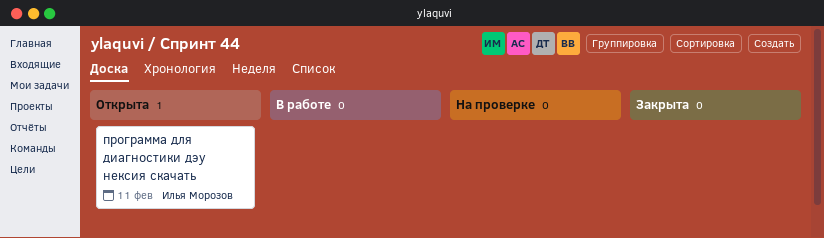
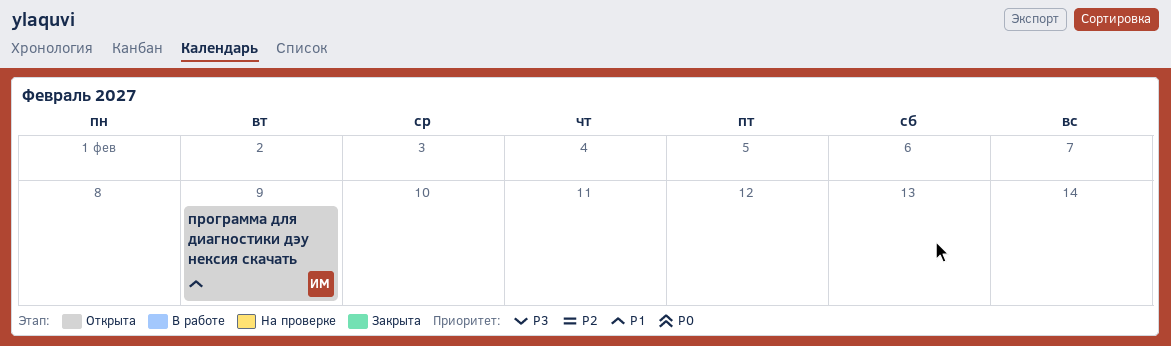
программа для диагностики дэу нексия скачать, due: Feb 11 -> Feb 9

